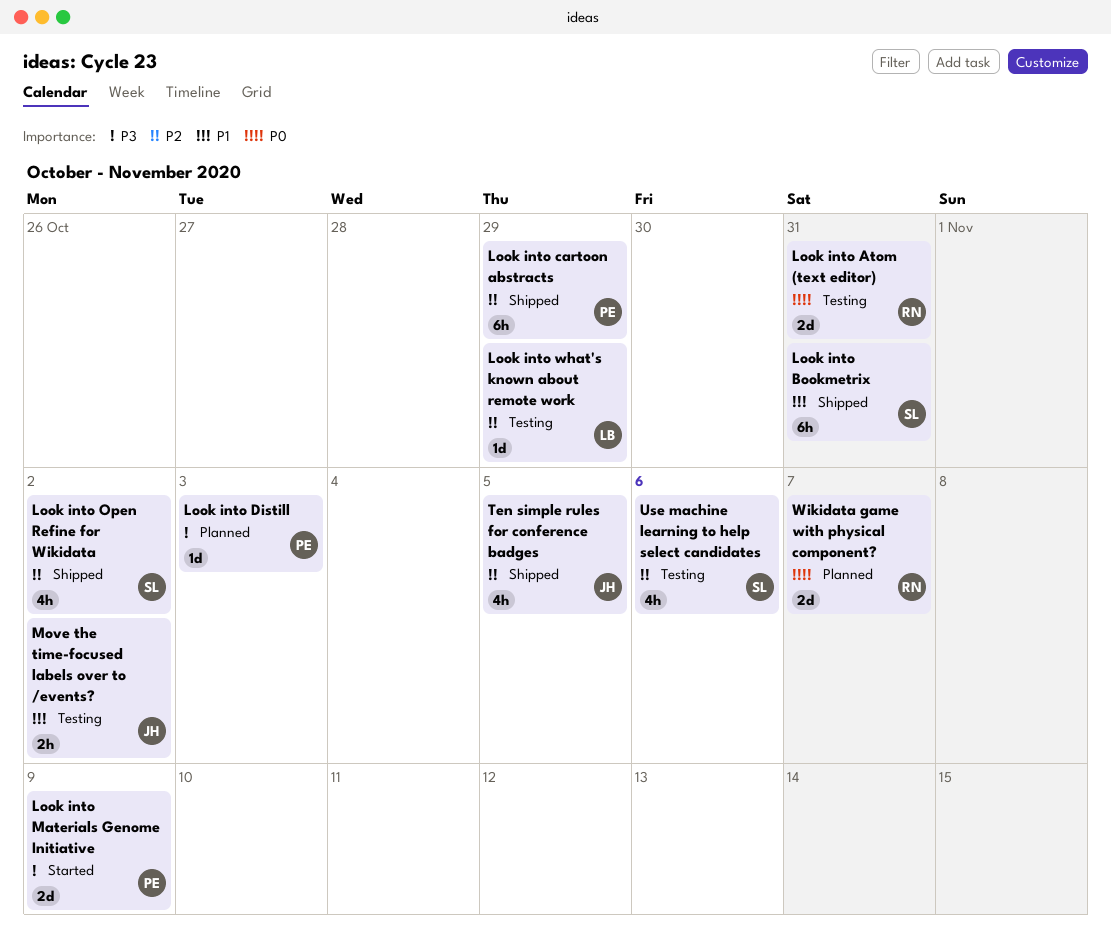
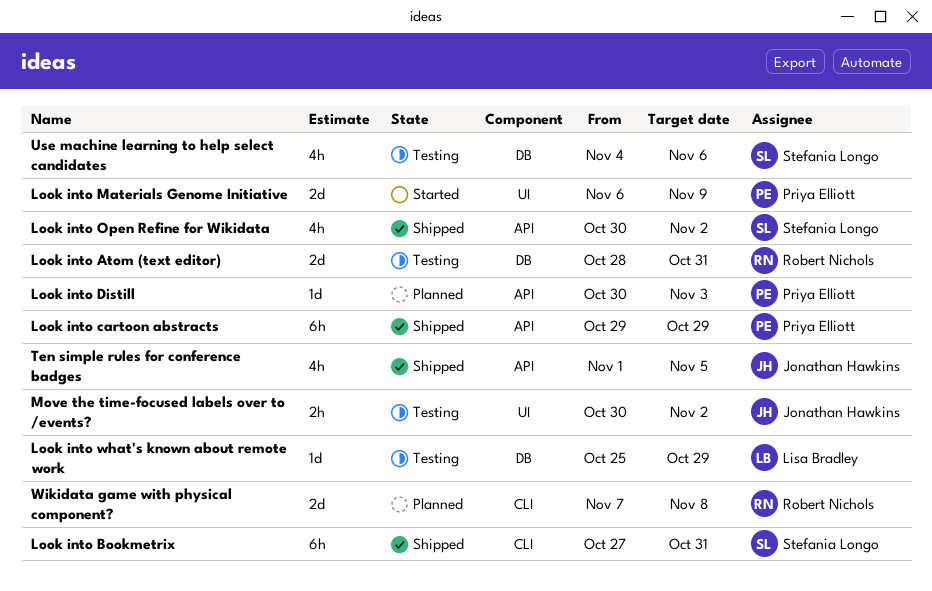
Wikidata game with physical component?, due: Nov 7 -> Nov 8

